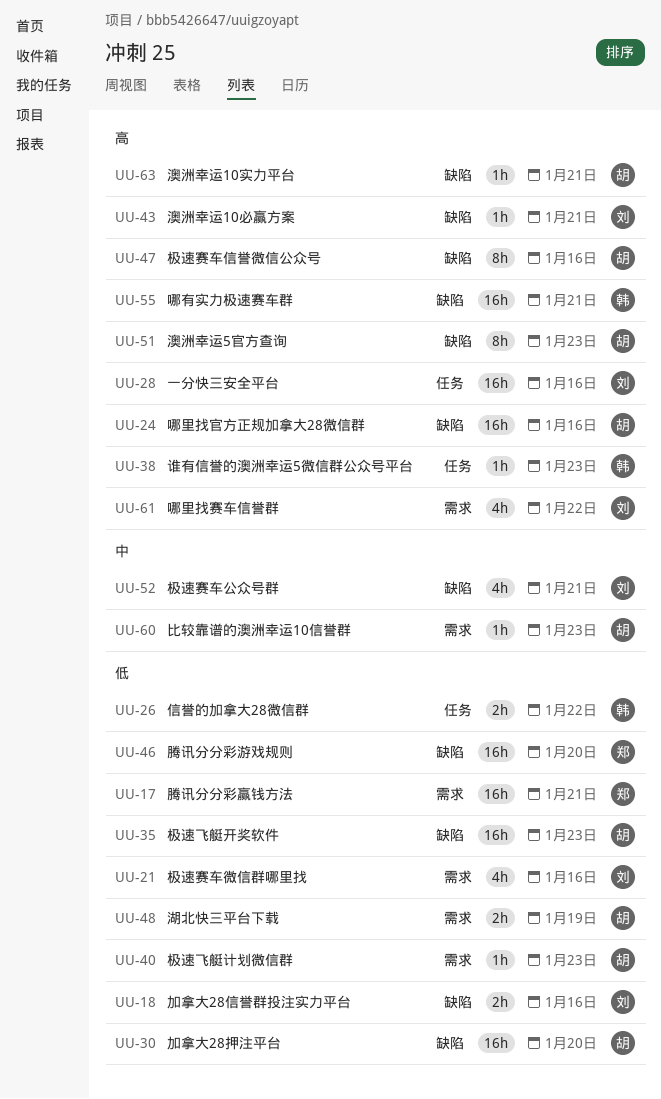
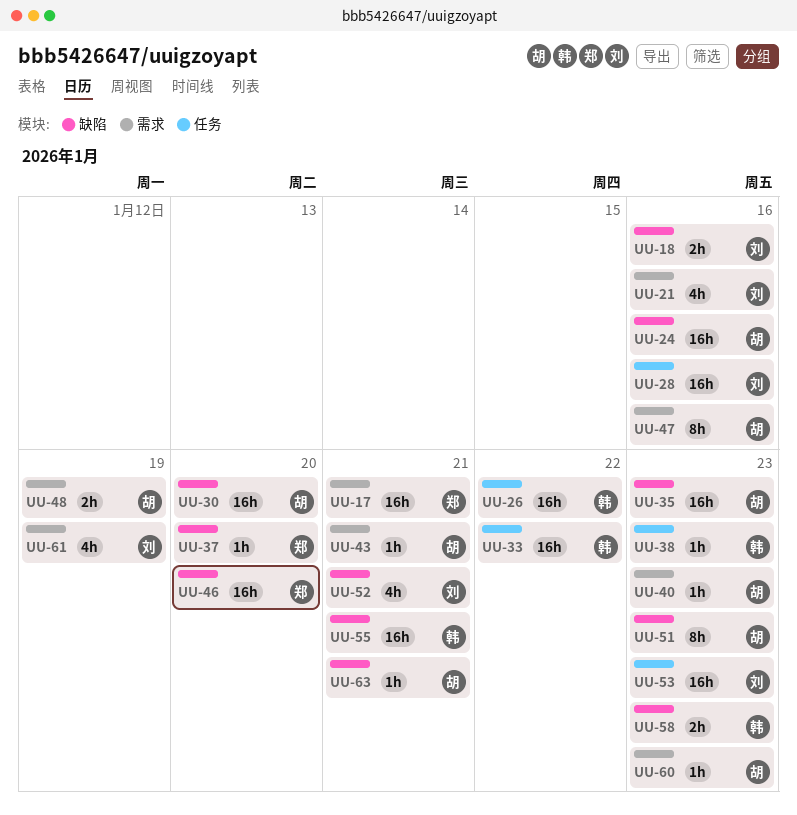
UU-26, estimate: 2h -> 16h
UU-33: none -> present
UU-37: none -> present
UU-43, owner: 刘 -> 胡
UU-43, label: 缺陷 -> 需求
UU-47, label: 缺陷 -> 需求
UU-53: none -> present
UU-58: none -> present
UU-61, due: Jan 22 -> Jan 19

